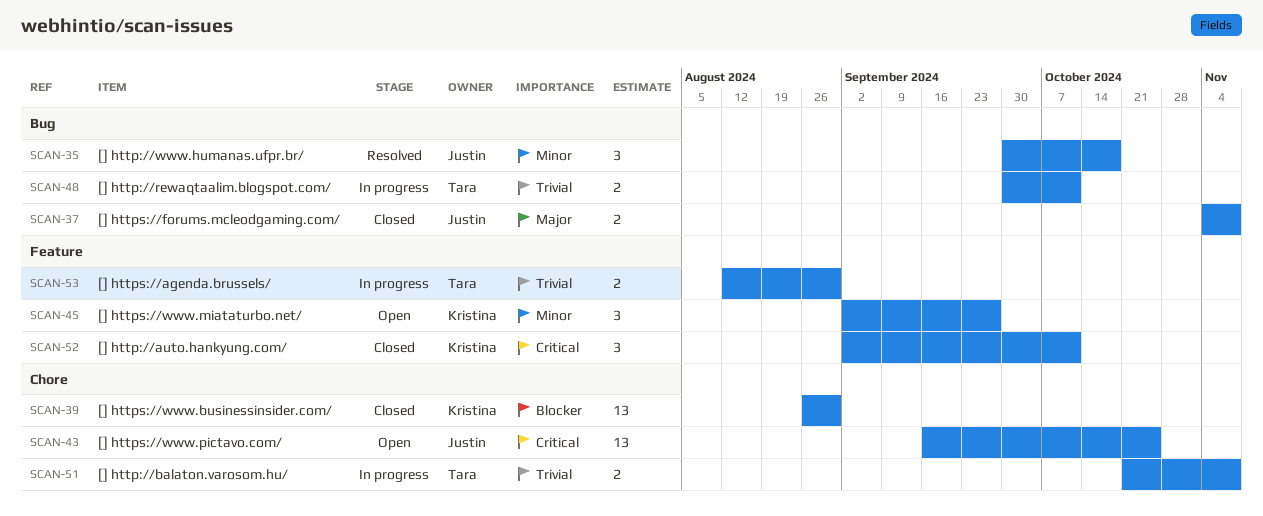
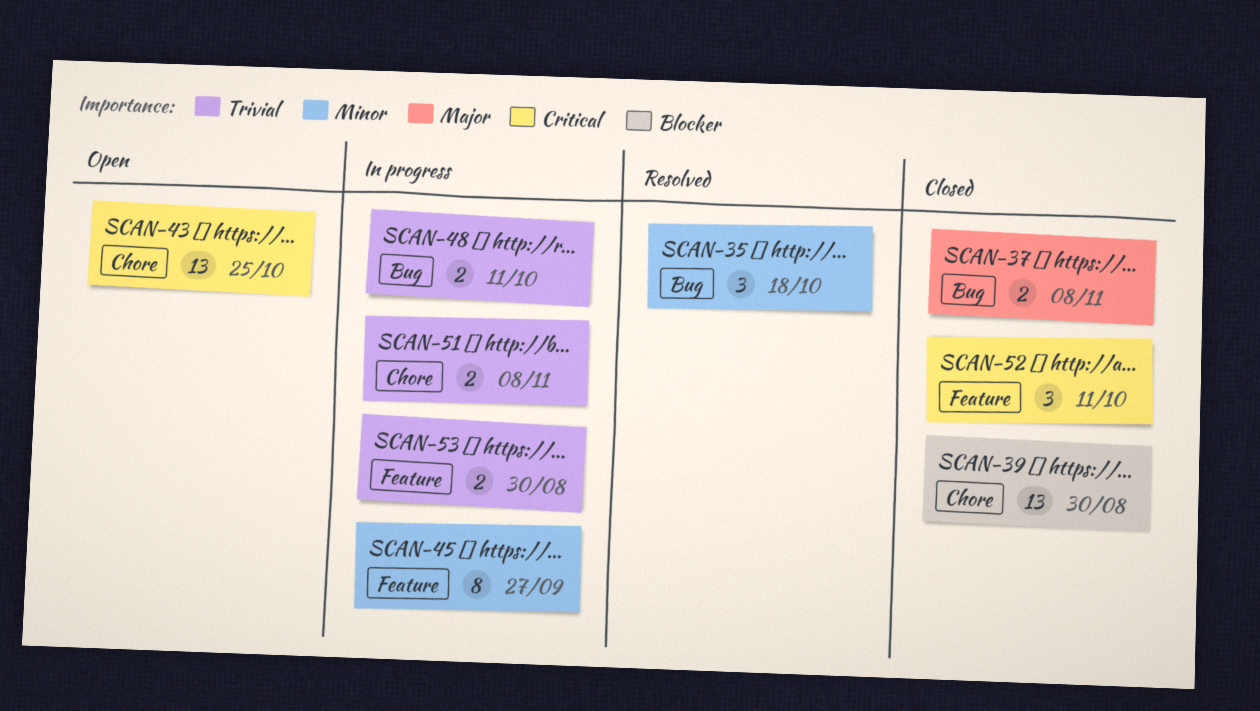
SCAN-45, status: Open -> In progress
SCAN-45, estimate: 3 -> 8

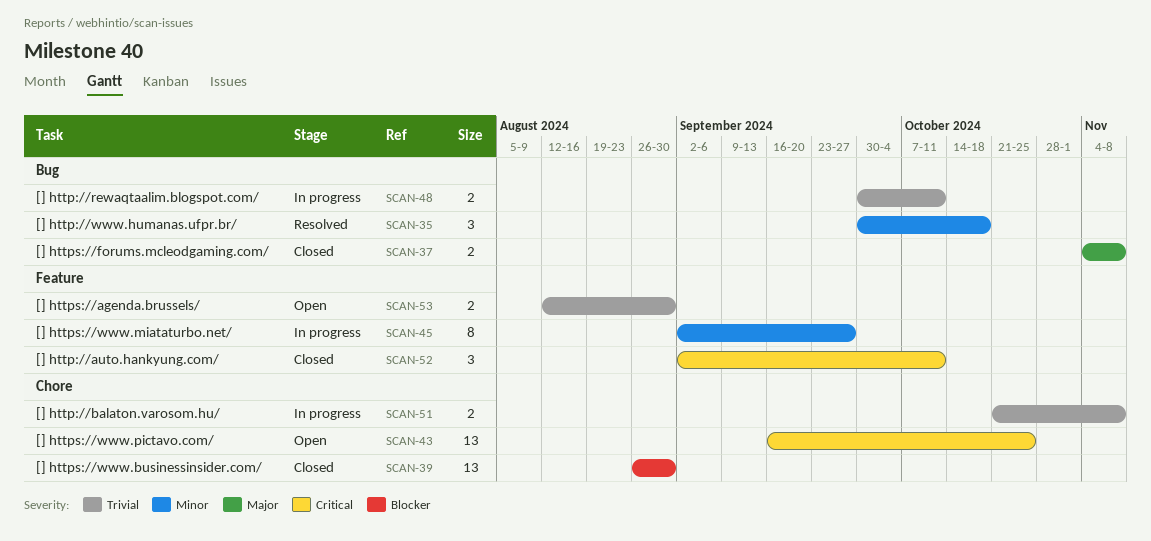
SCAN-53, status: In progress -> Open

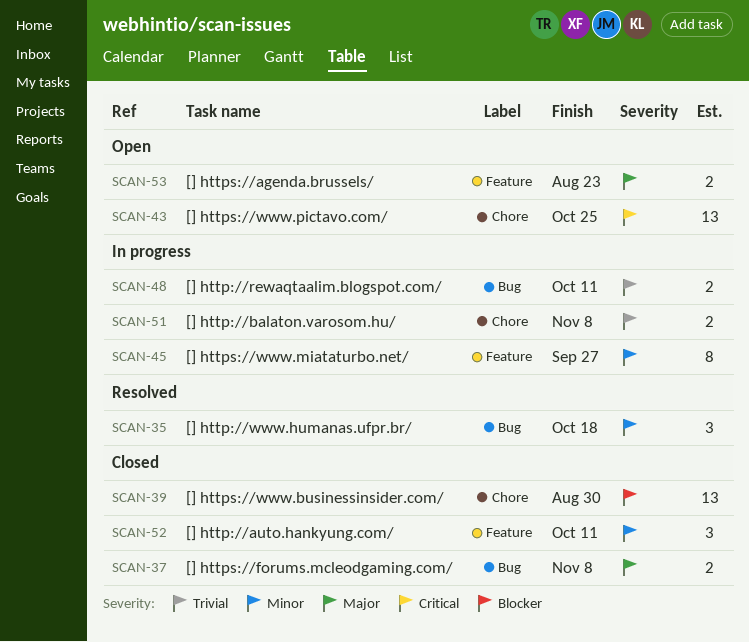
SCAN-52, priority: Critical -> Minor
SCAN-53, priority: Trivial -> Major
SCAN-53, due: Aug 30 -> Aug 23

